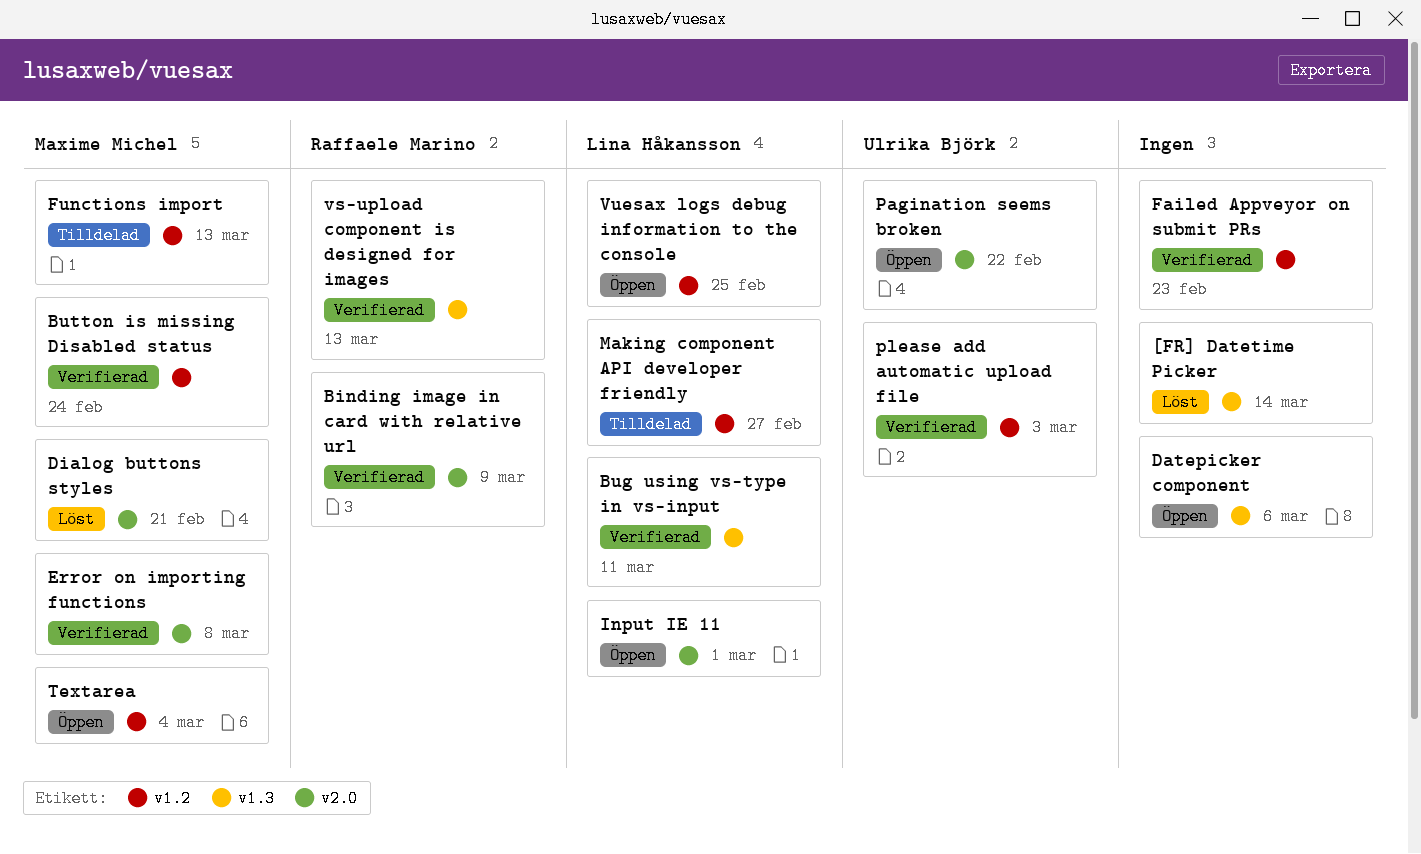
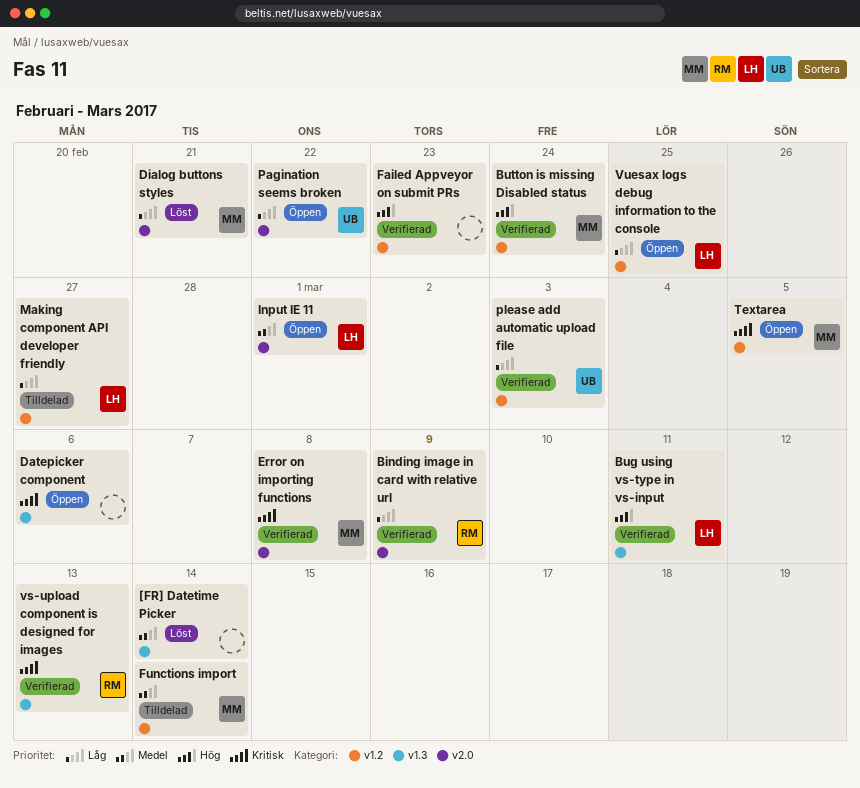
Functions import, due: Mar 13 -> Mar 14
Textarea, due: Mar 4 -> Mar 5

